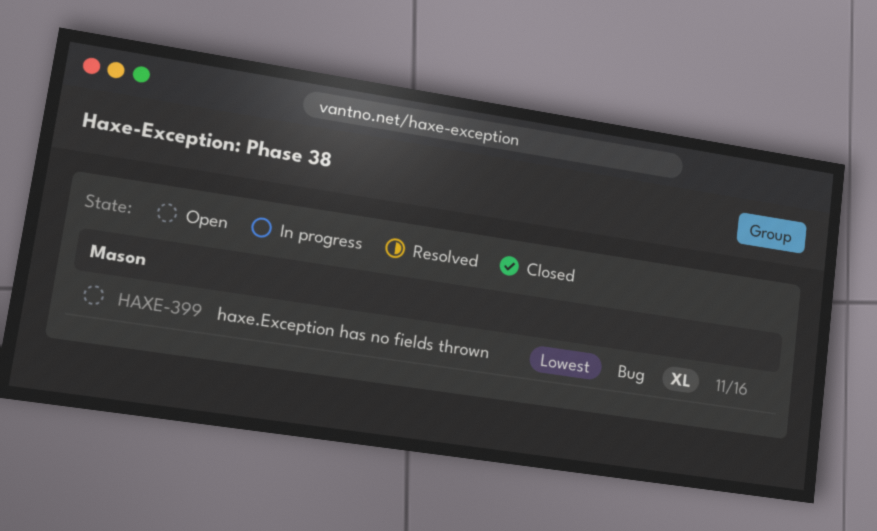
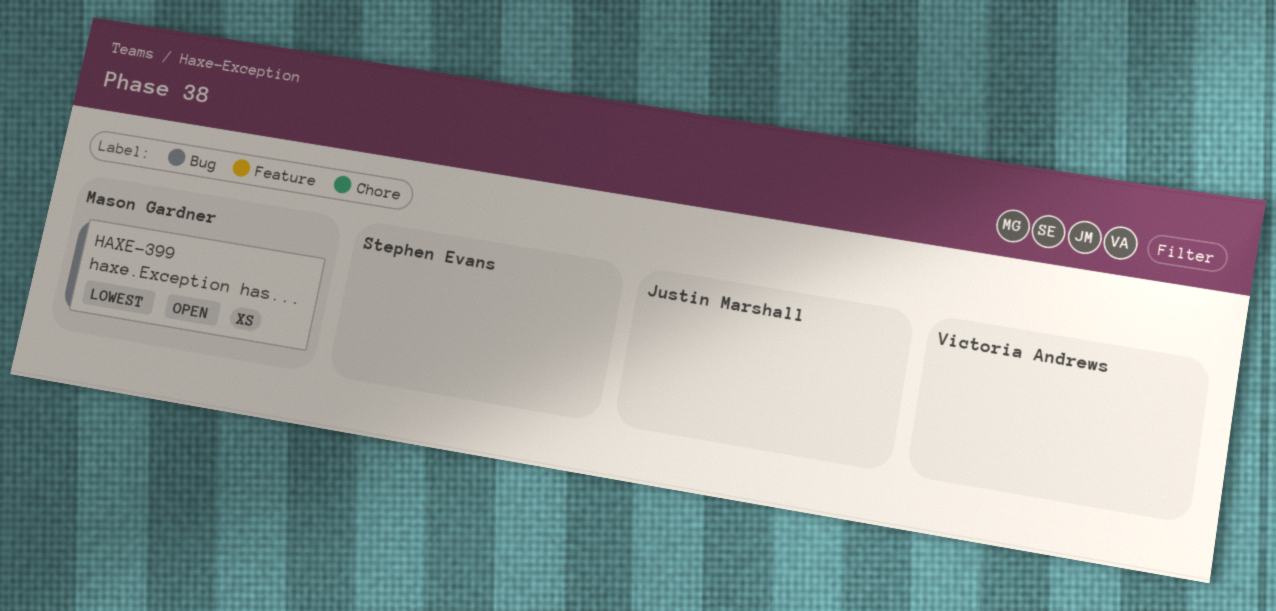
HAXE-399, estimate: XL -> XS

